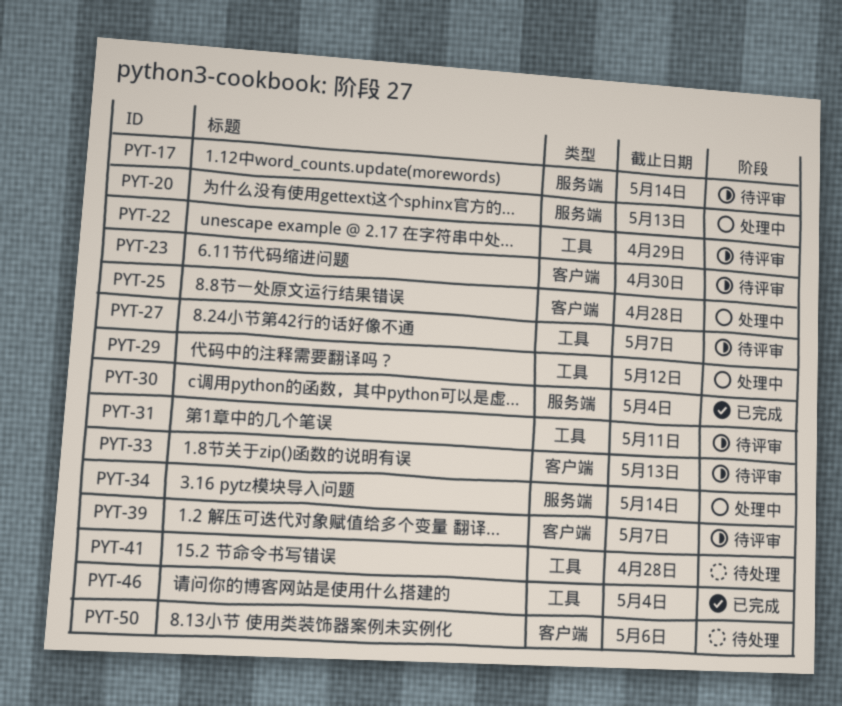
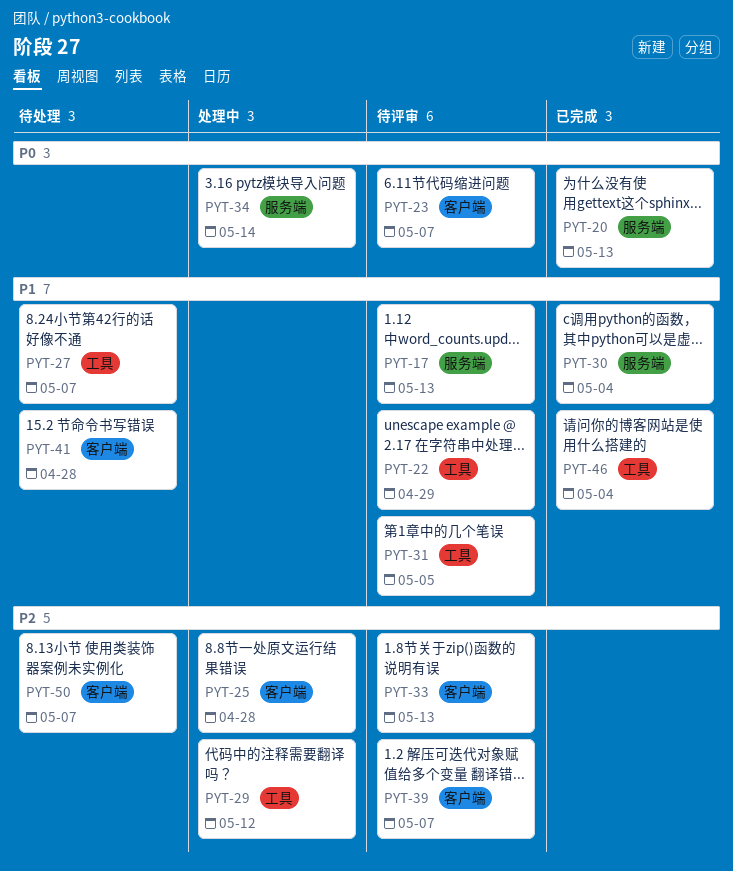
PYT-17, due: May 14 -> May 13
PYT-20, status: 处理中 -> 已完成
PYT-23, due: Apr 30 -> May 7
PYT-27, status: 待评审 -> 待处理
PYT-31, due: May 11 -> May 5
PYT-41, label: 工具 -> 客户端
PYT-50, due: May 6 -> May 7

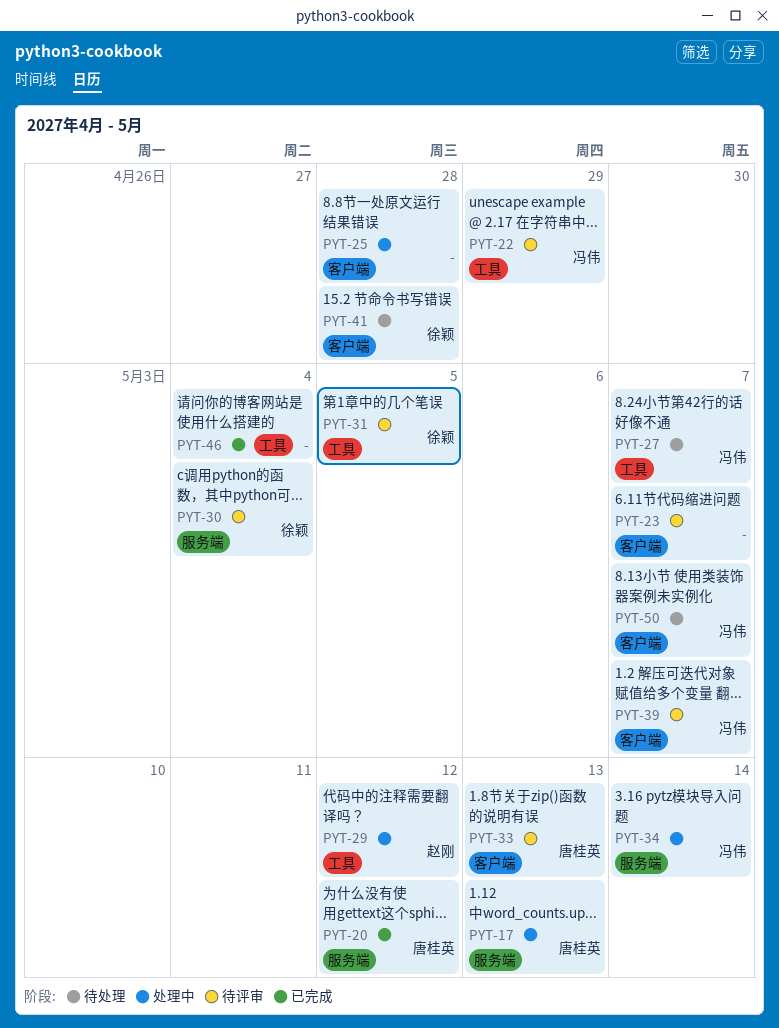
PYT-17, status: 待评审 -> 处理中
PYT-20, due: May 13 -> May 12
PYT-30, status: 已完成 -> 待评审

